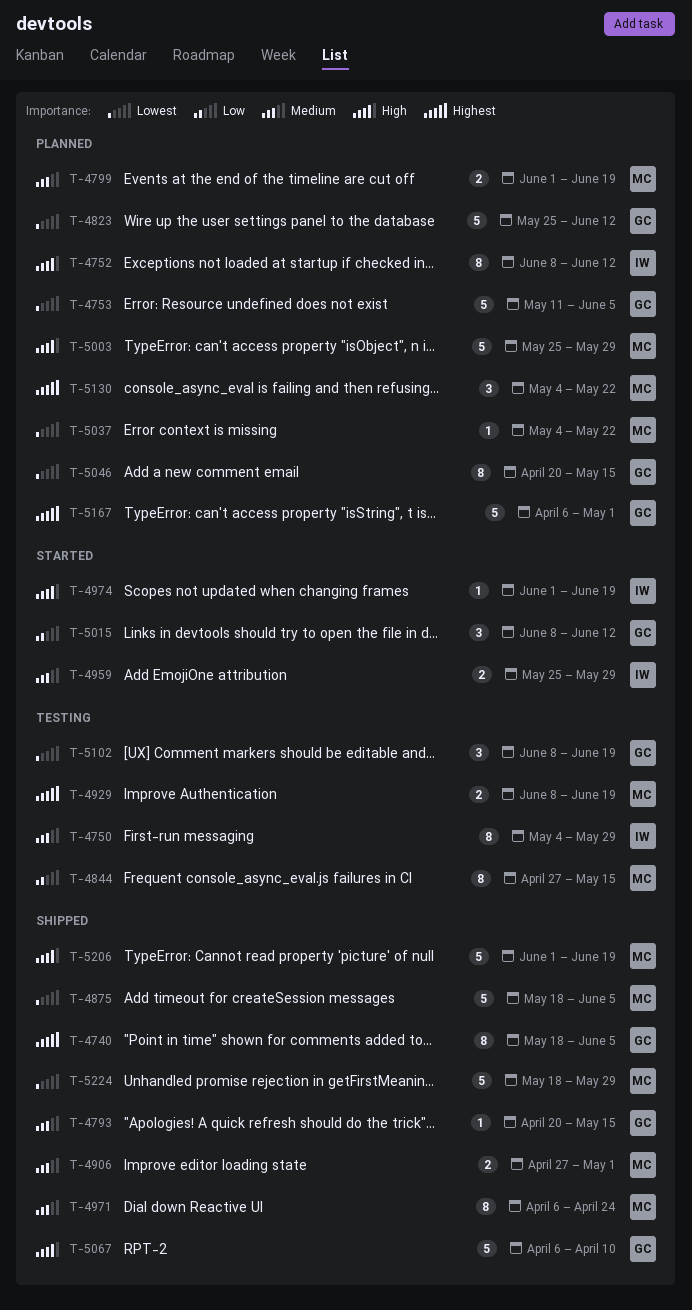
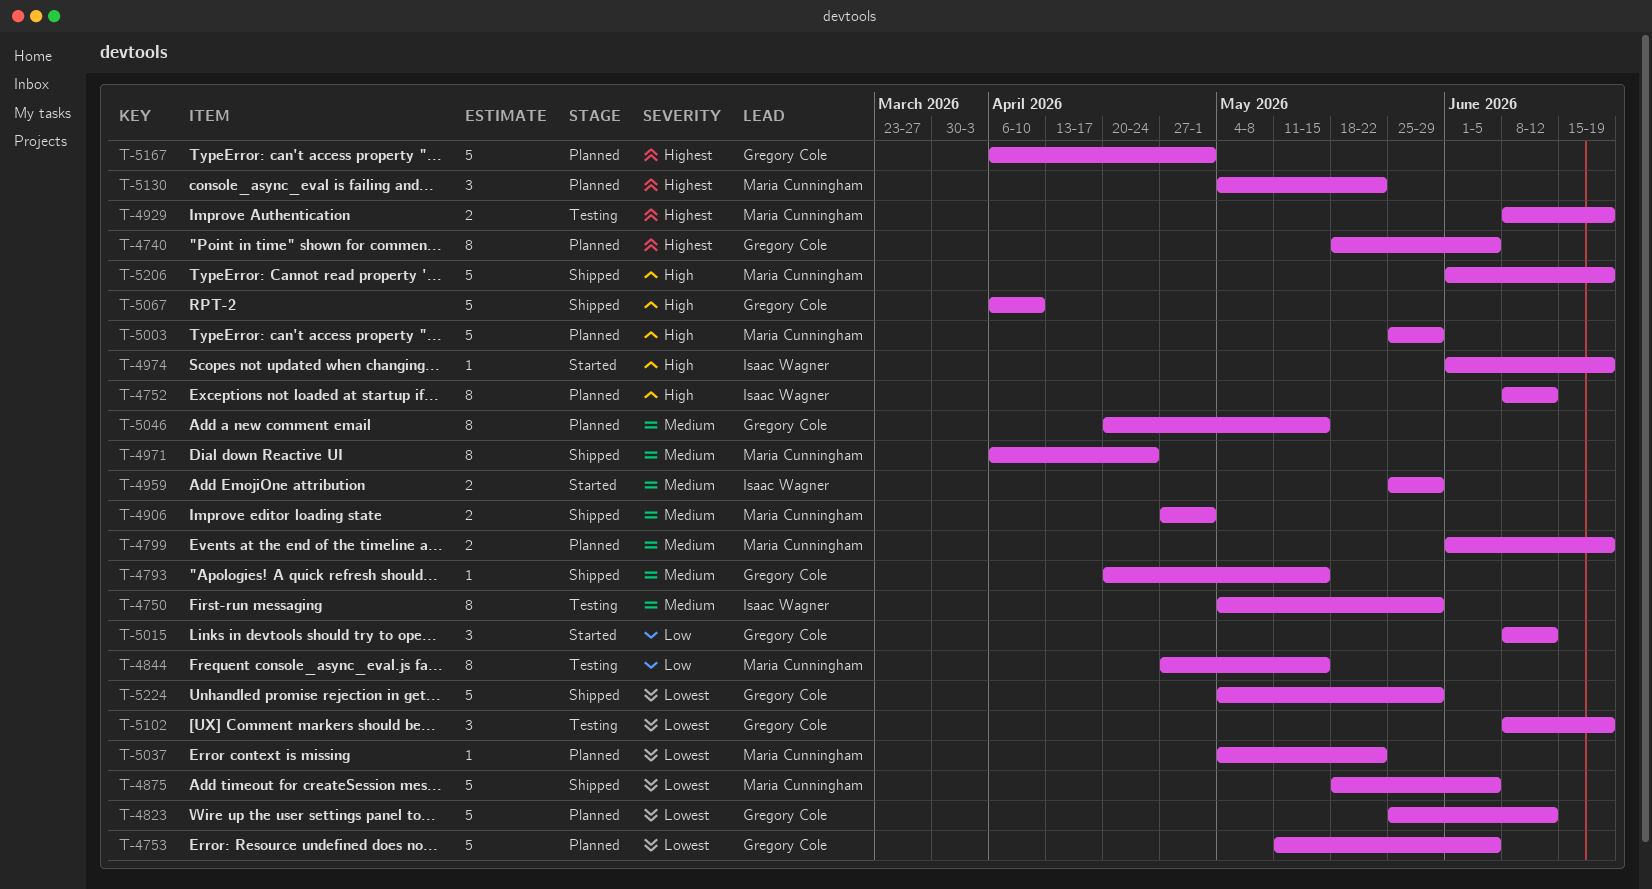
T-4740, status: Shipped -> Planned
T-5046, priority: Lowest -> Medium
T-5224, owner: Maria Cunningham -> Gregory Cole
T-5224, start: May 18 -> May 4

